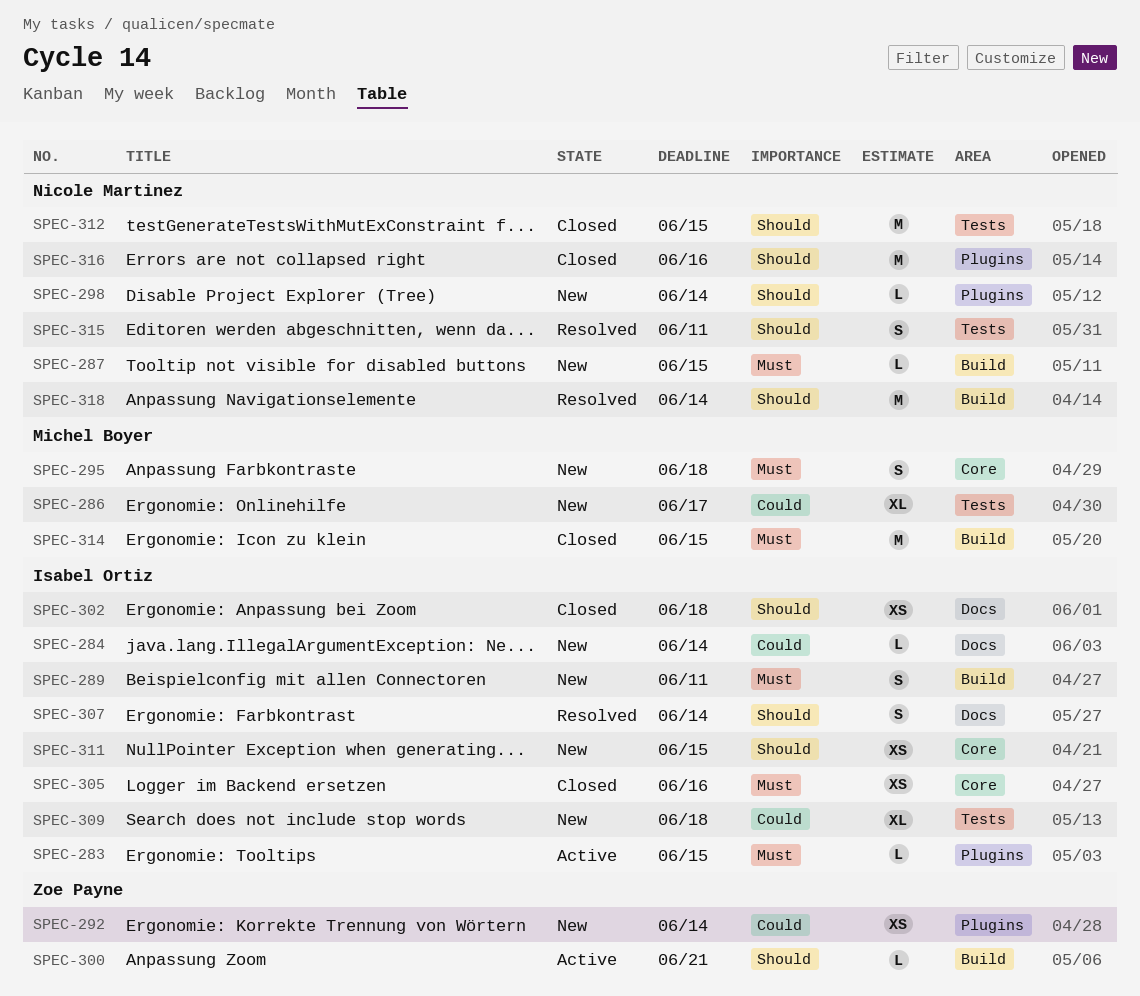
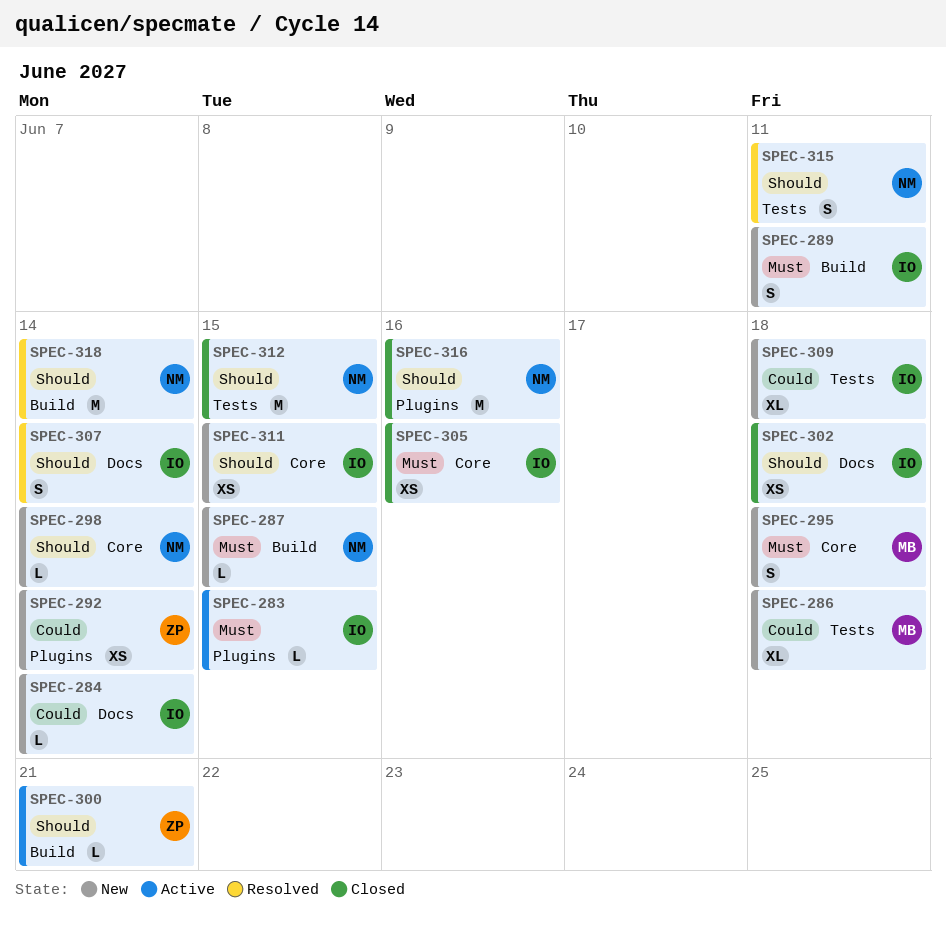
SPEC-286, due: Jun 17 -> Jun 18
SPEC-298, label: Plugins -> Core
SPEC-314: present -> none

